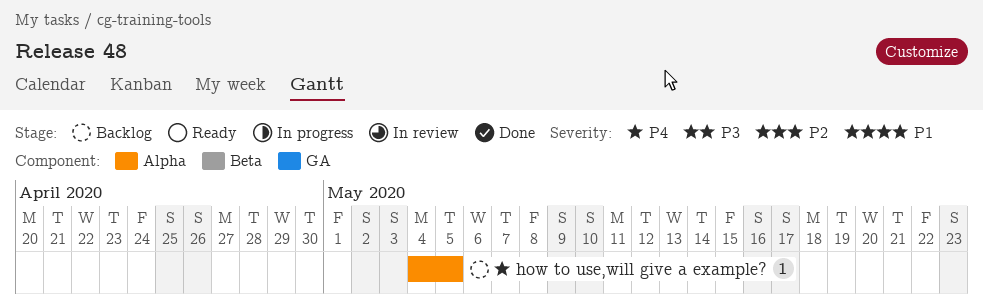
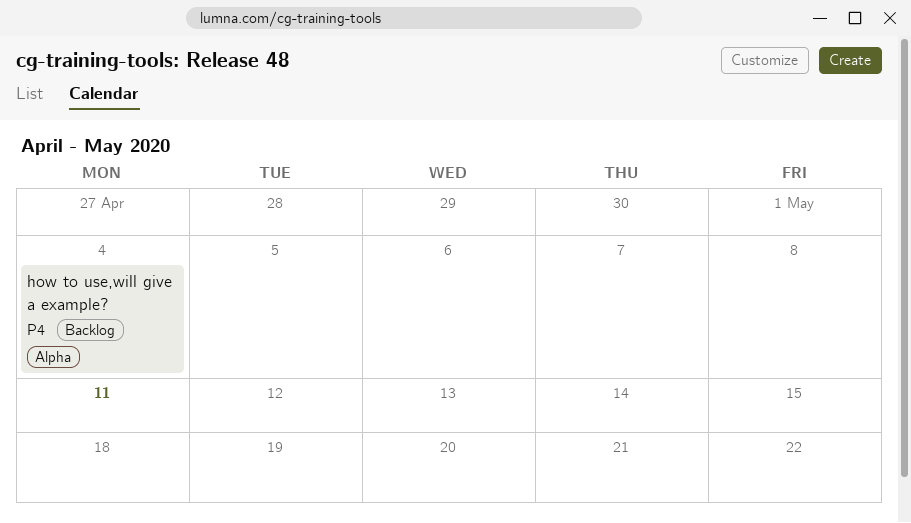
how to use,will give a example?, due: May 5 -> May 4

